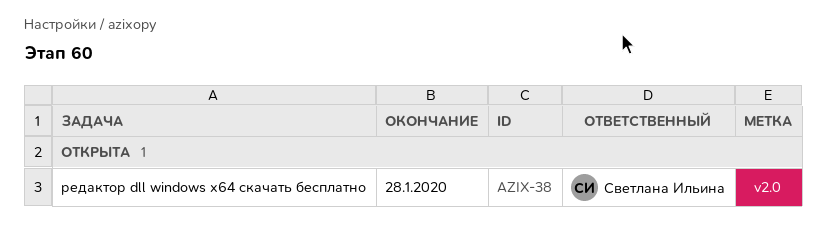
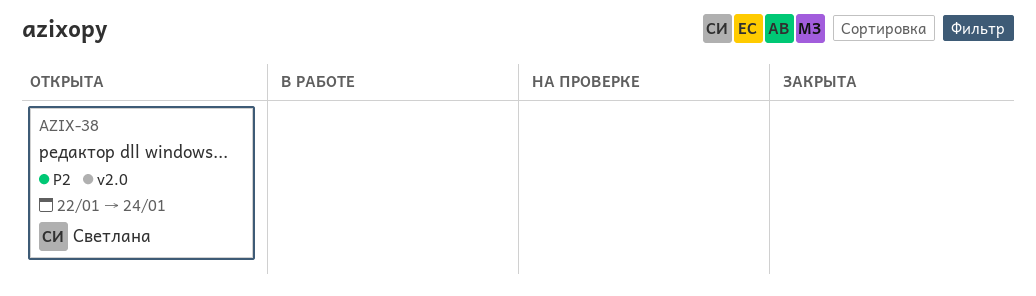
AZIX-38, due: Jan 28 -> Jan 24

